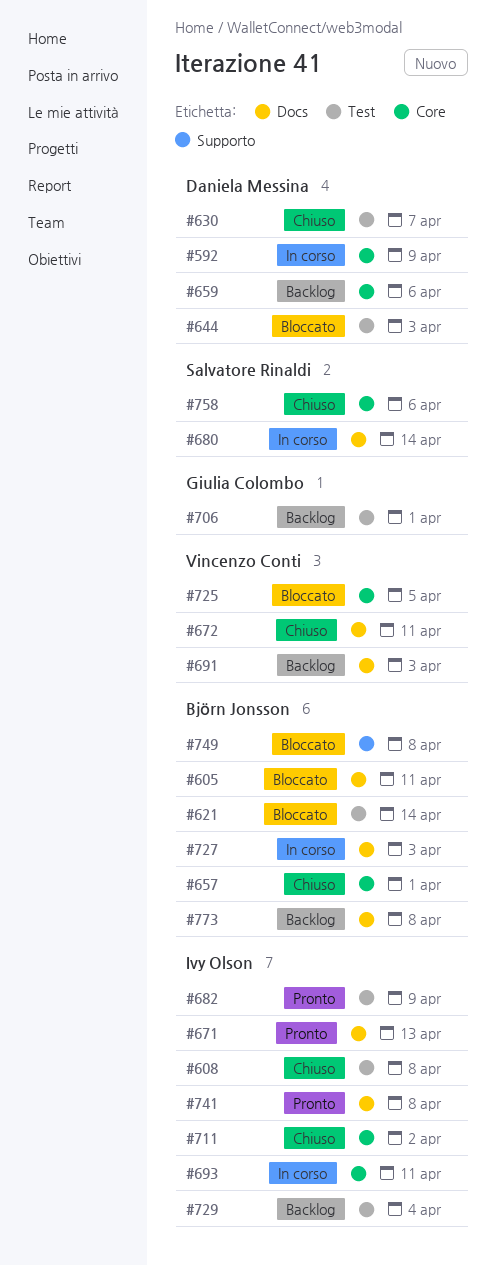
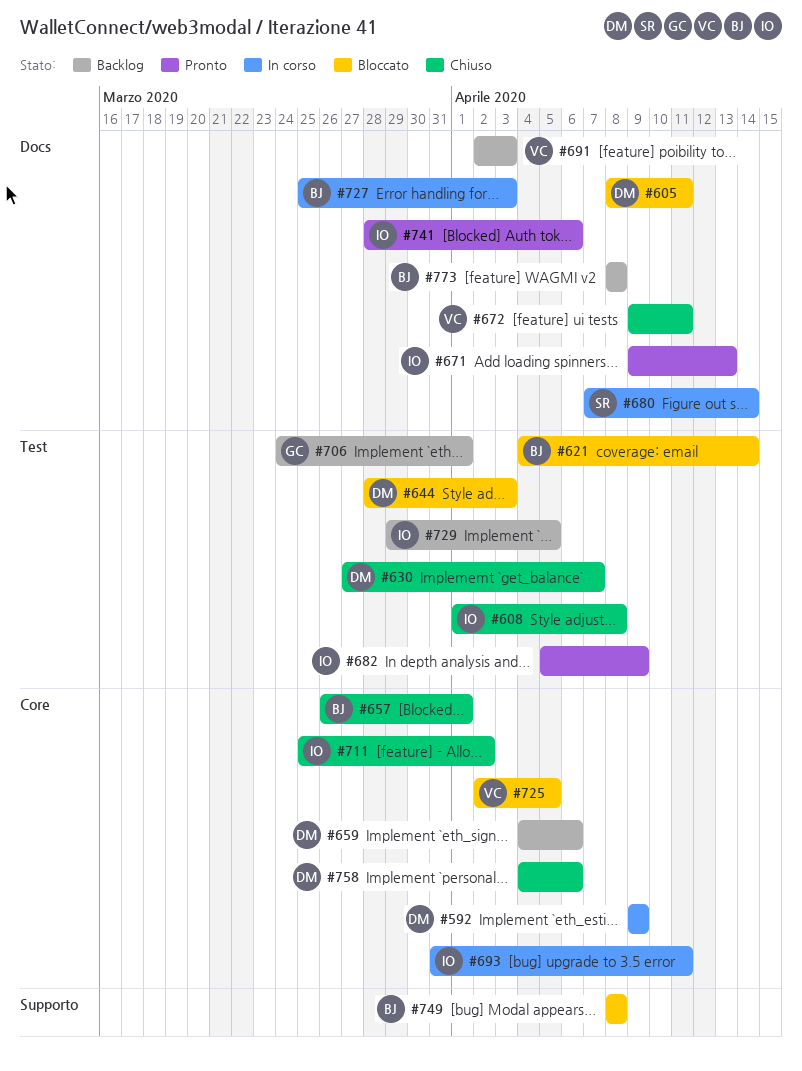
#605, owner: Björn Jonsson -> Daniela Messina
#729, due: Apr 4 -> Apr 5
#741, due: Apr 8 -> Apr 6
#758, owner: Salvatore Rinaldi -> Daniela Messina

